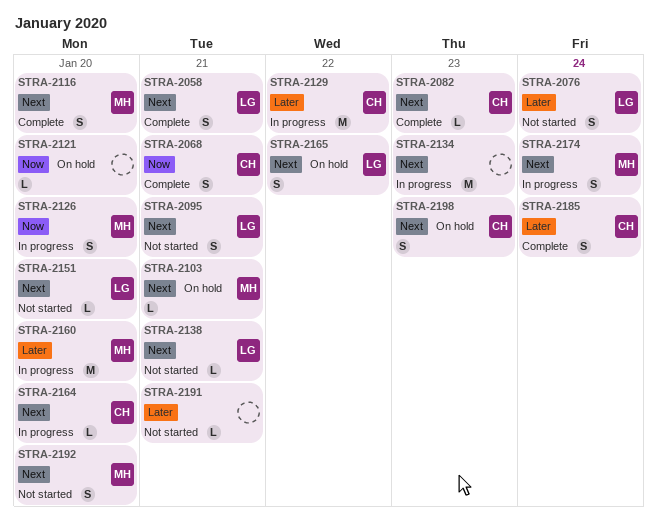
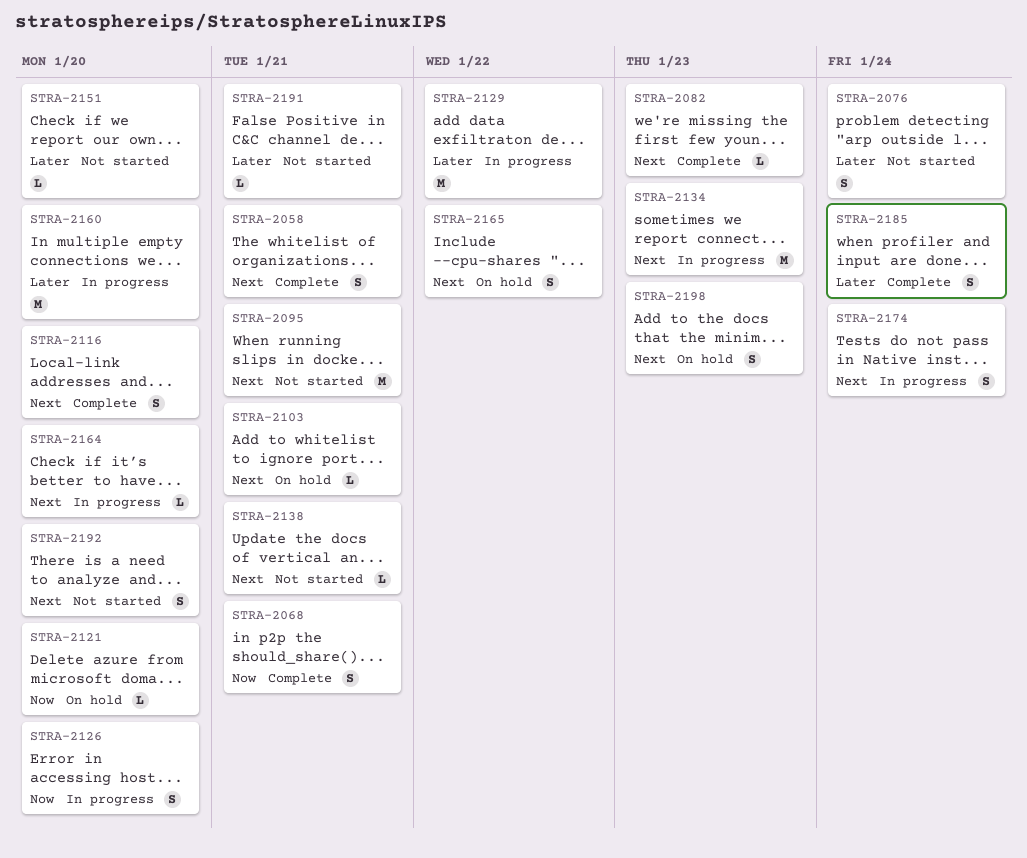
STRA-2095, estimate: S -> M
STRA-2151, priority: Next -> Later

